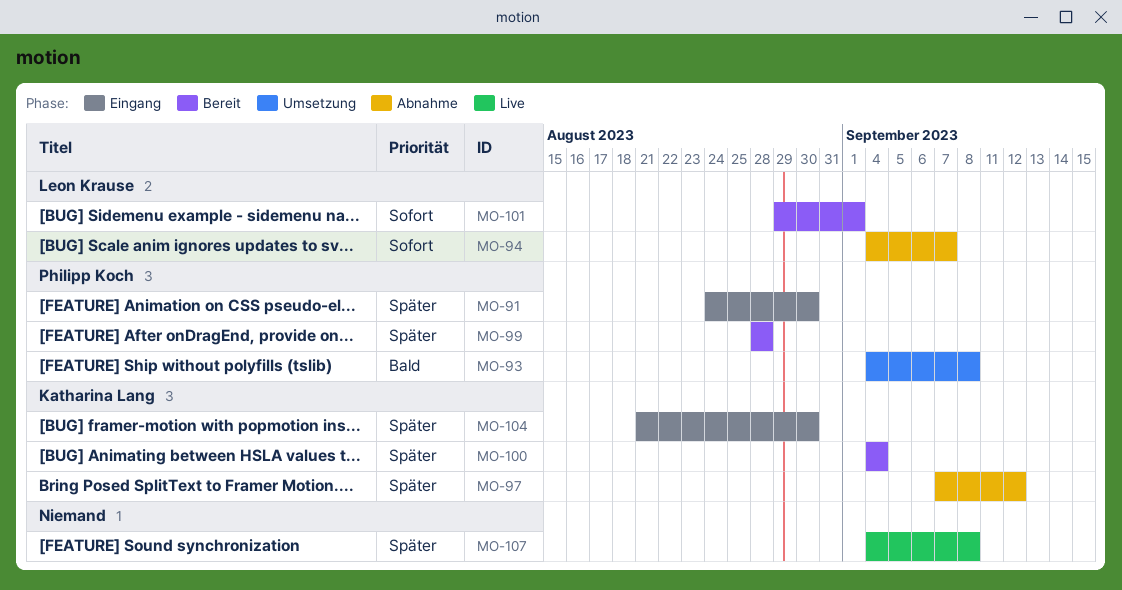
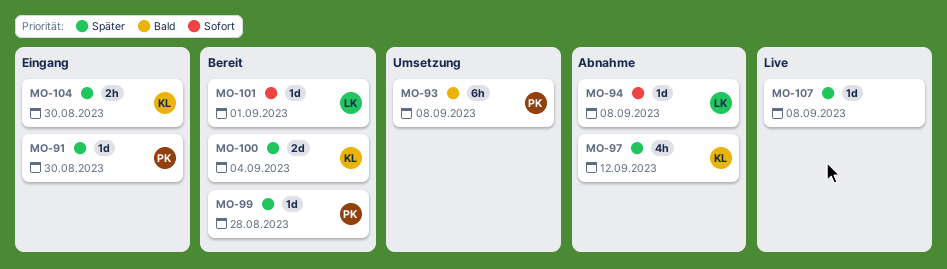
MO-94, due: Sep 7 -> Sep 8

